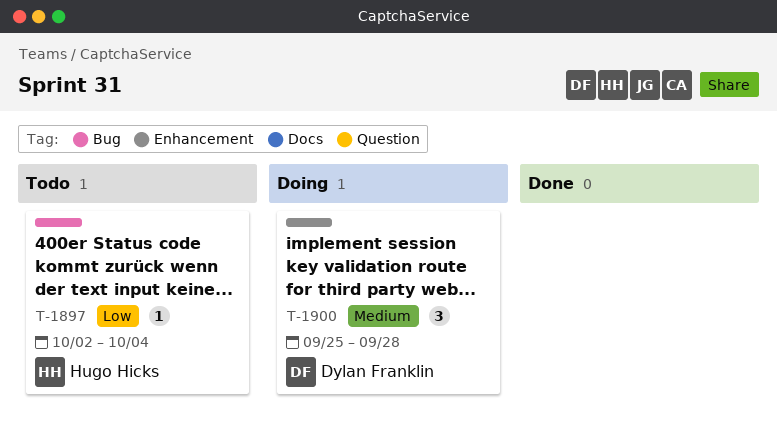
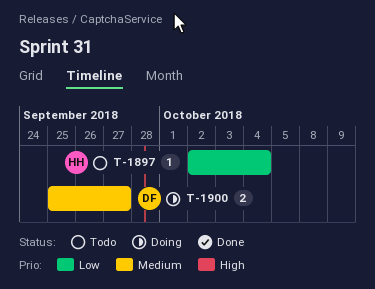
T-1900, estimate: 3 -> 2
T-1900, due: Sep 28 -> Sep 27

